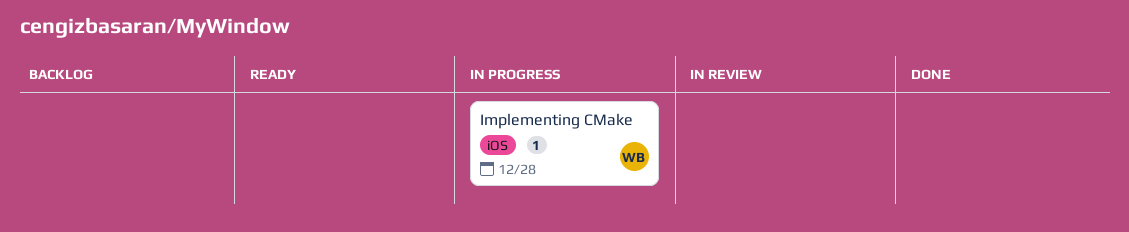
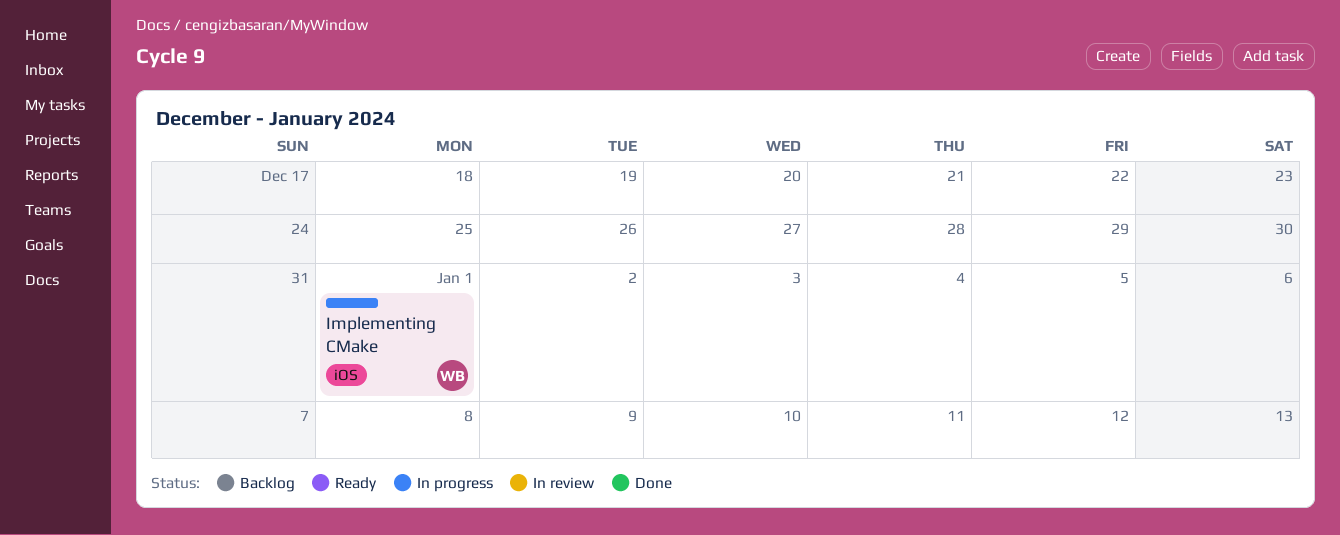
Implementing CMake, due: Dec 28 -> Jan 1

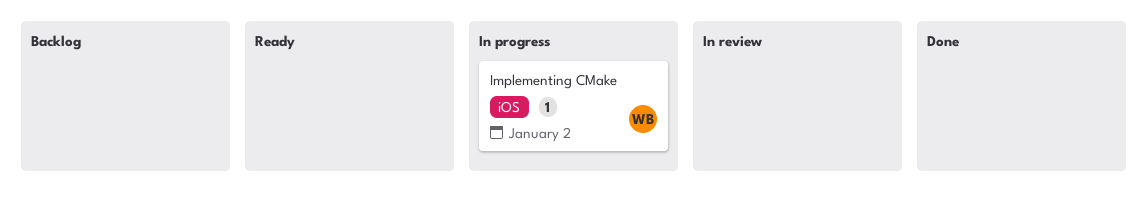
Implementing CMake, due: Jan 1 -> Jan 2

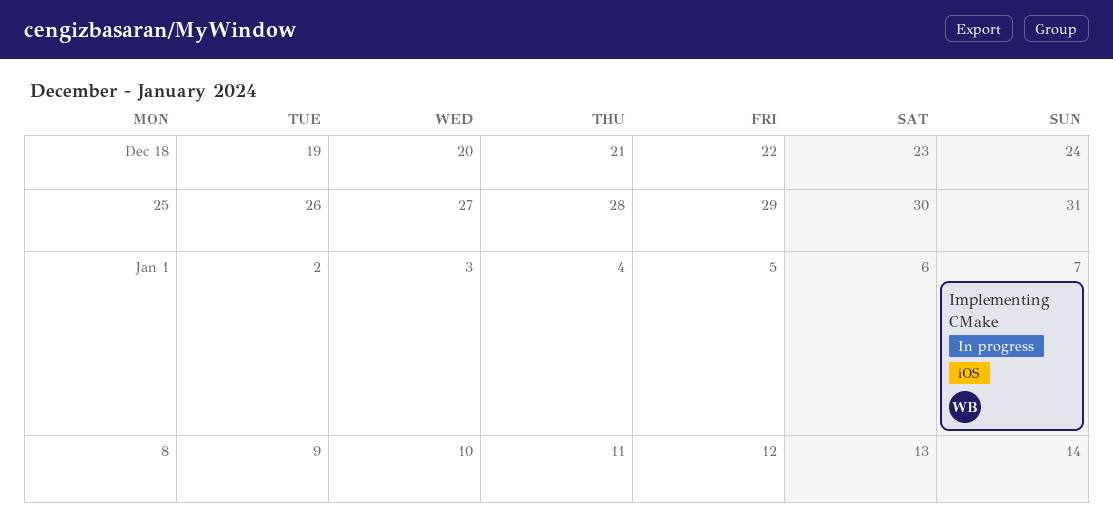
Implementing CMake, due: Jan 2 -> Jan 7

